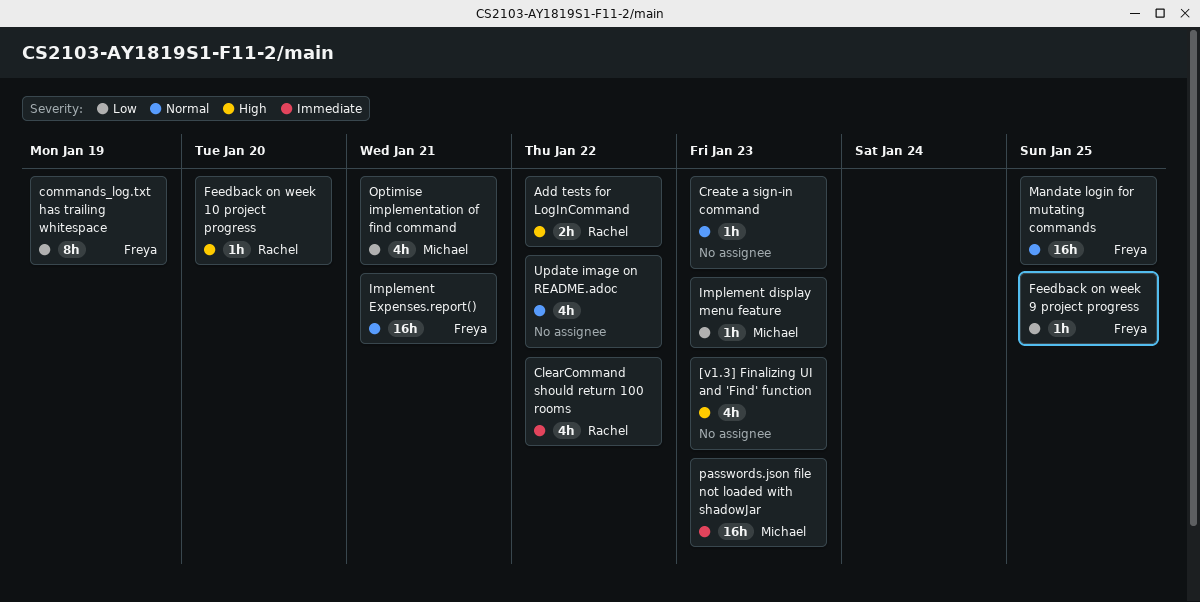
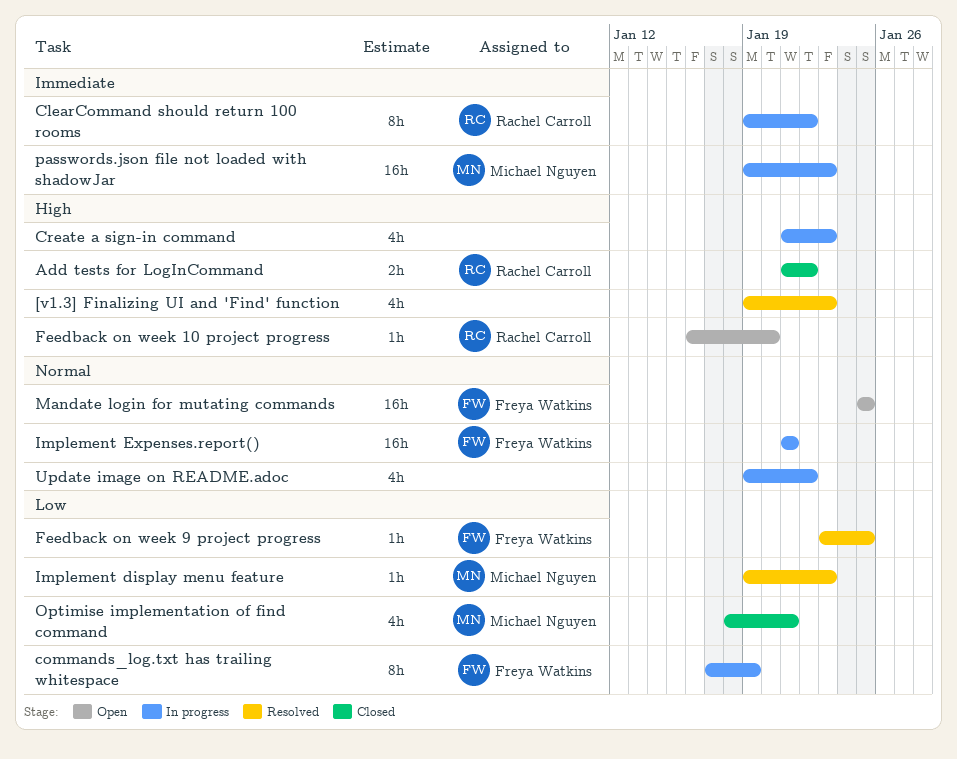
ClearCommand should return 100 rooms, estimate: 4h -> 8h
Create a sign-in command, priority: Normal -> High
Create a sign-in command, estimate: 1h -> 4h

